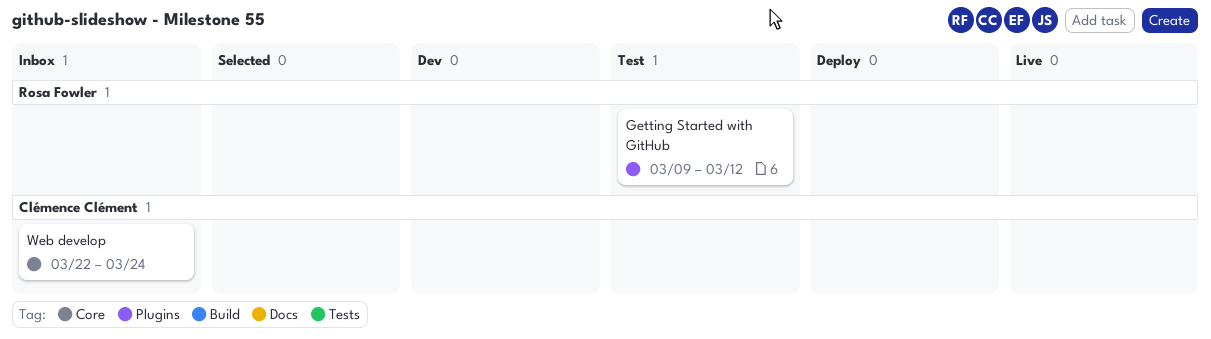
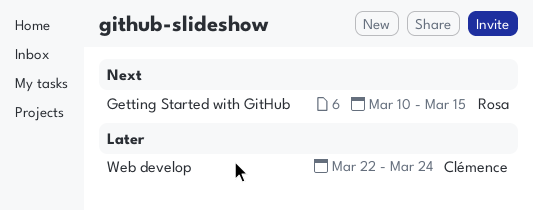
Getting Started with GitHub, start: Mar 9 -> Mar 10
Getting Started with GitHub, due: Mar 12 -> Mar 15

